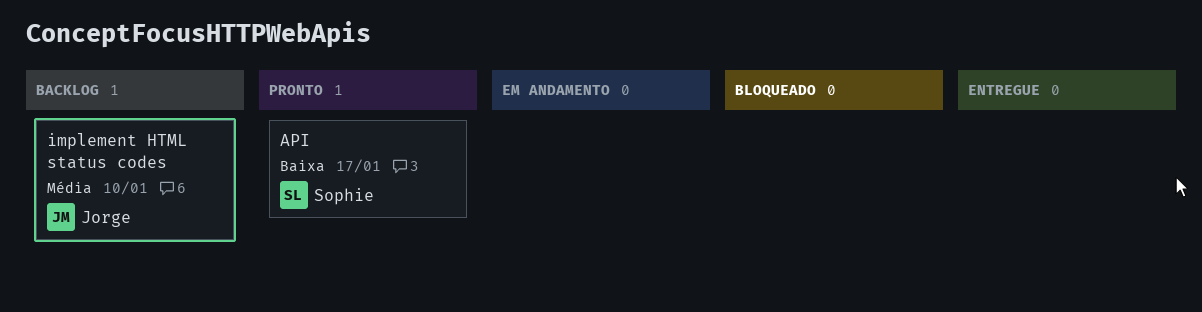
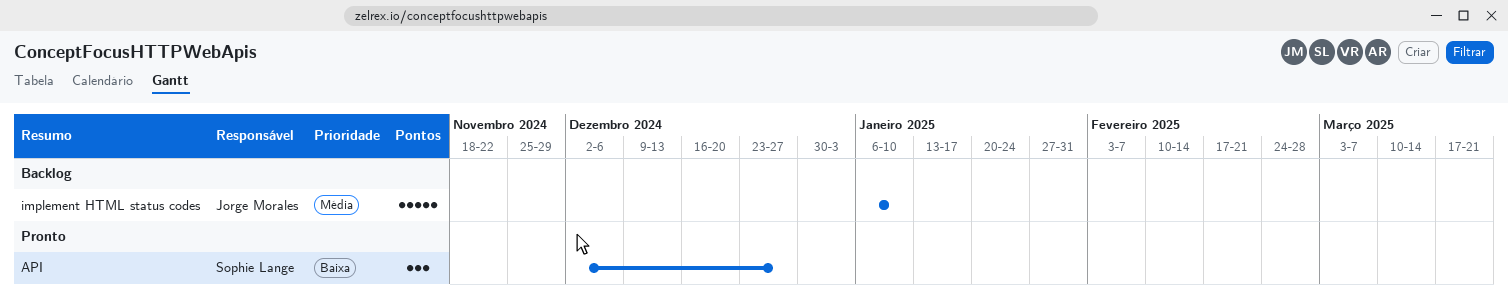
API, due: Jan 17 -> Dec 27

